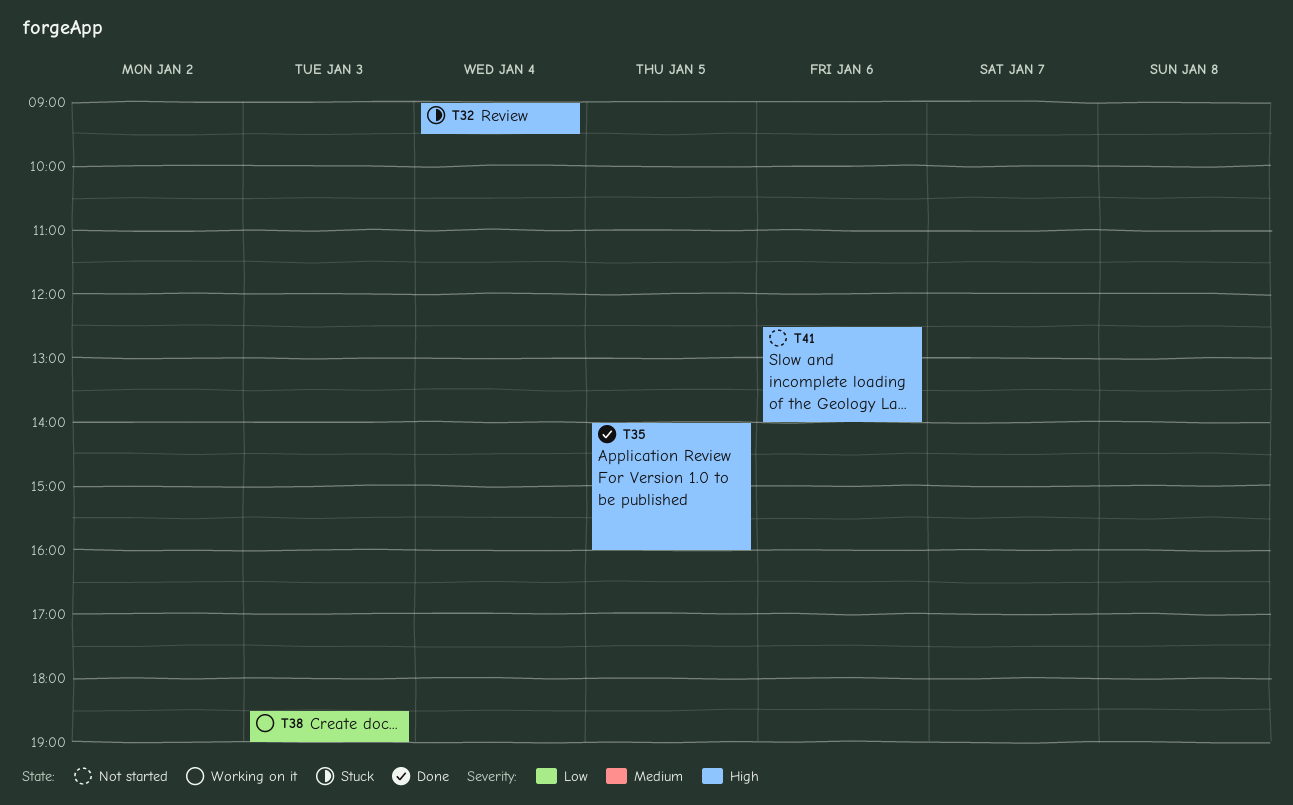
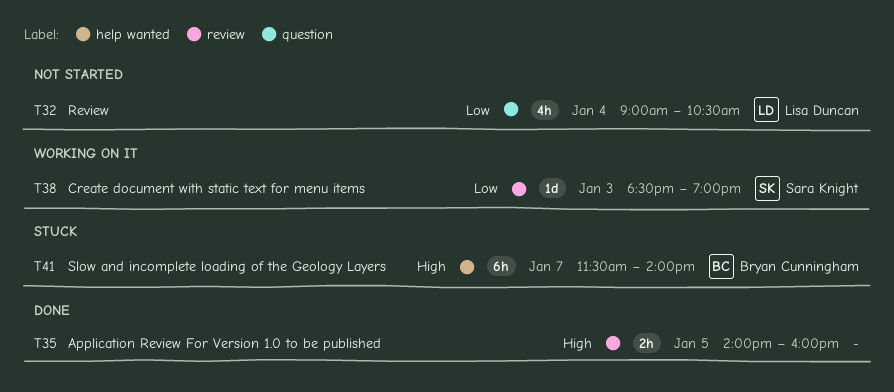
T32, status: Stuck -> Not started
T32, priority: High -> Low
T32, ends: 09:30 -> 10:30
T41, status: Not started -> Stuck
T41, day: Jan 6 -> Jan 7
T41, begins: 12:30 -> 11:30

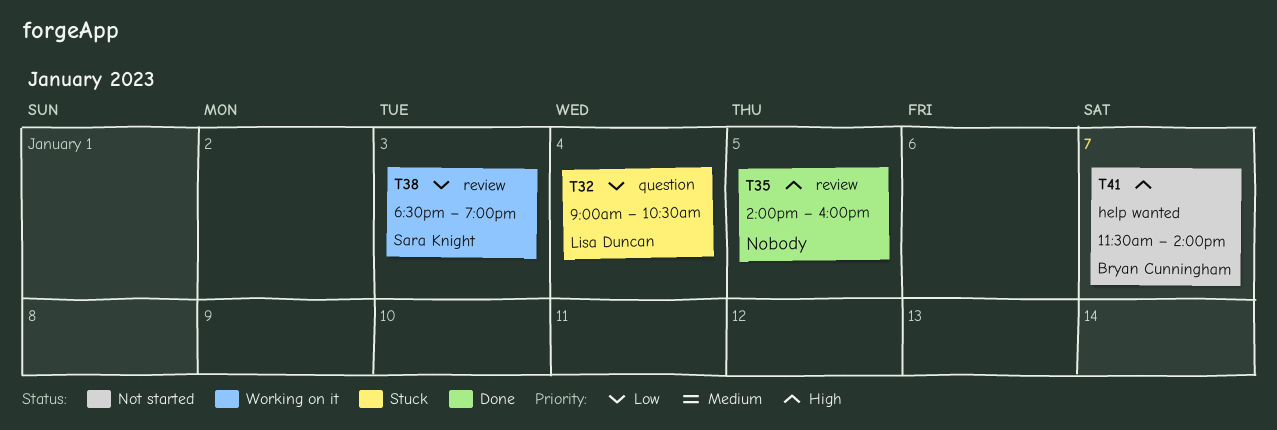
T32, status: Not started -> Stuck
T41, status: Stuck -> Not started

